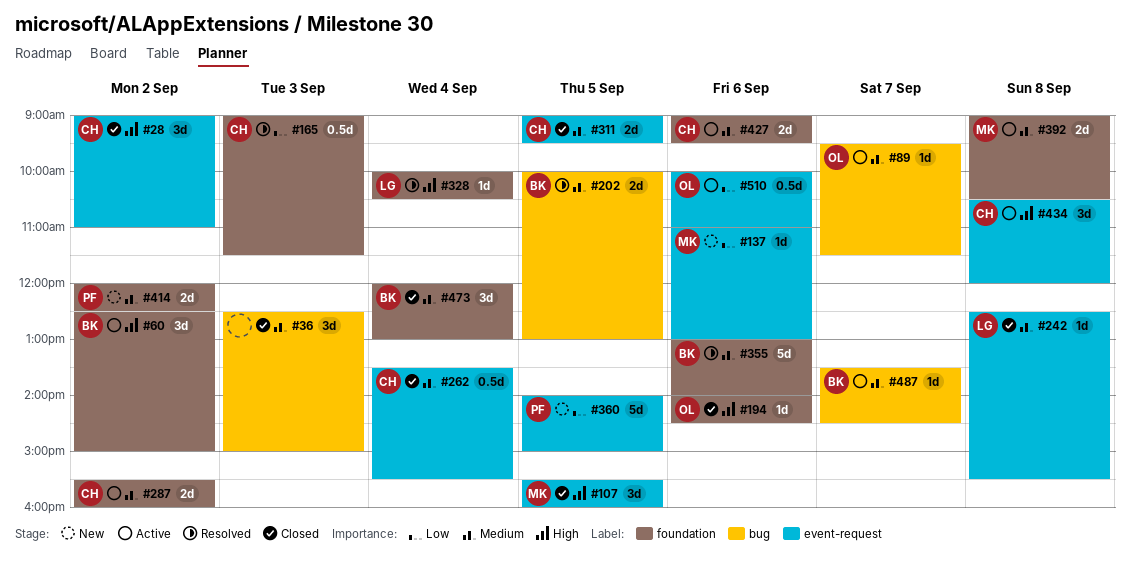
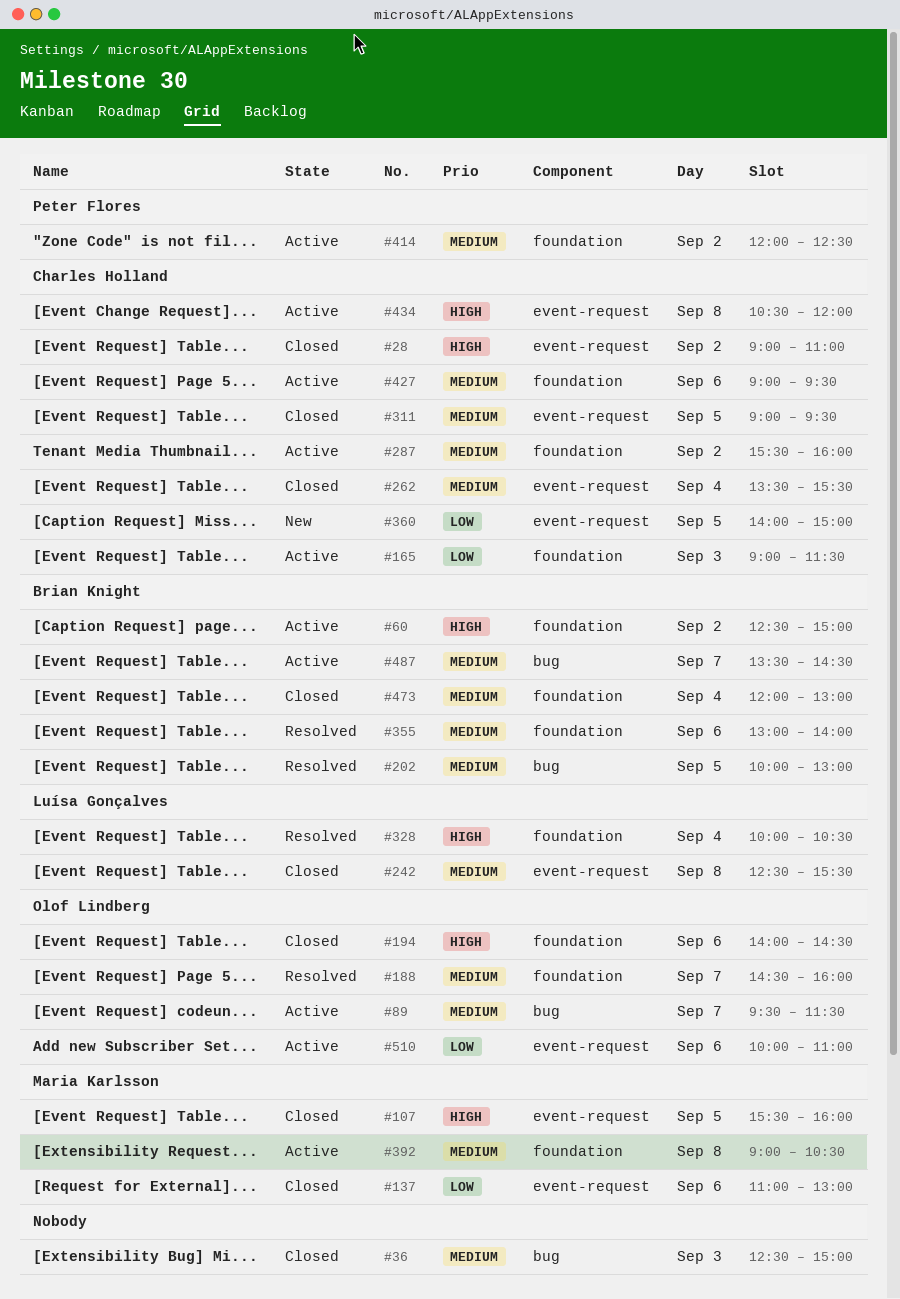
#137, status: New -> Closed
#165, status: Resolved -> Active
#188: none -> present
#360, owner: Peter Flores -> Charles Holland
#414, status: New -> Active

